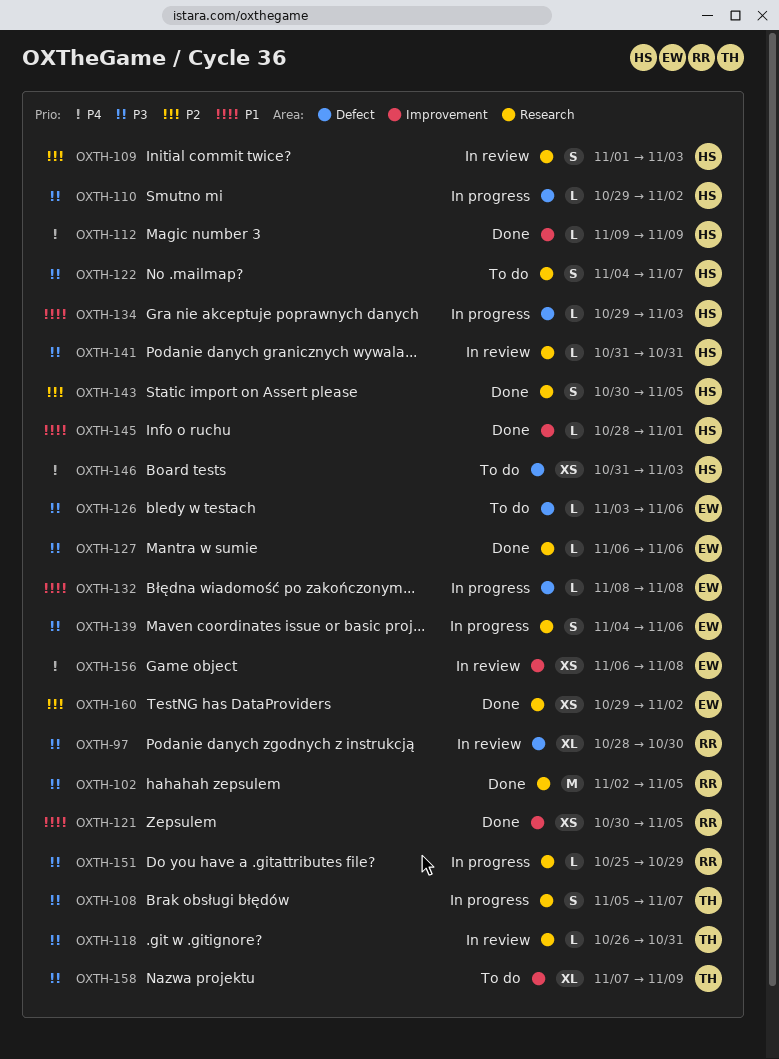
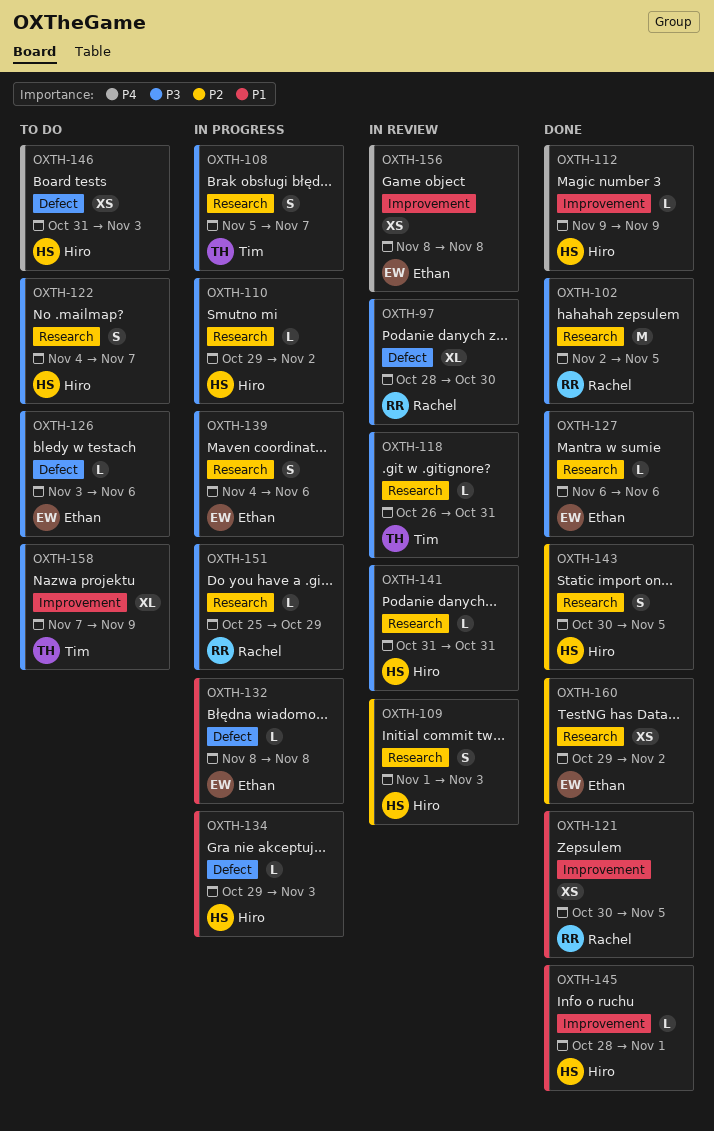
OXTH-110, label: Defect -> Research
OXTH-156, start: Nov 6 -> Nov 8

